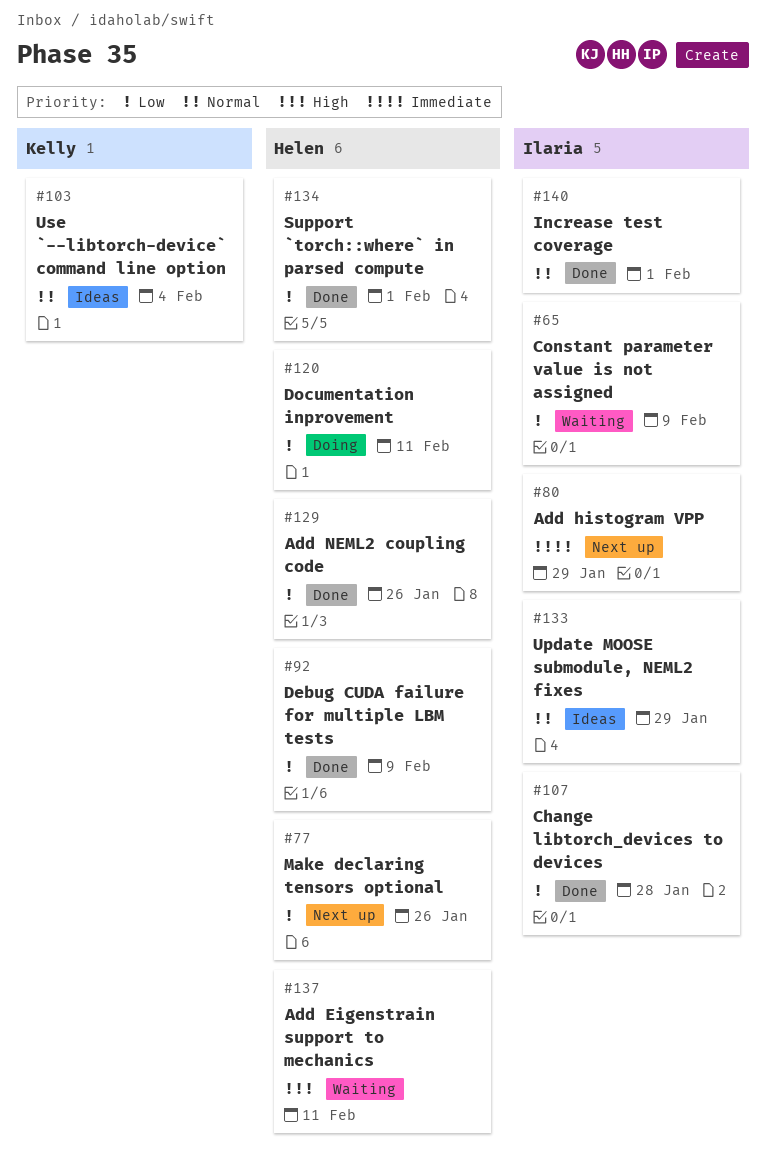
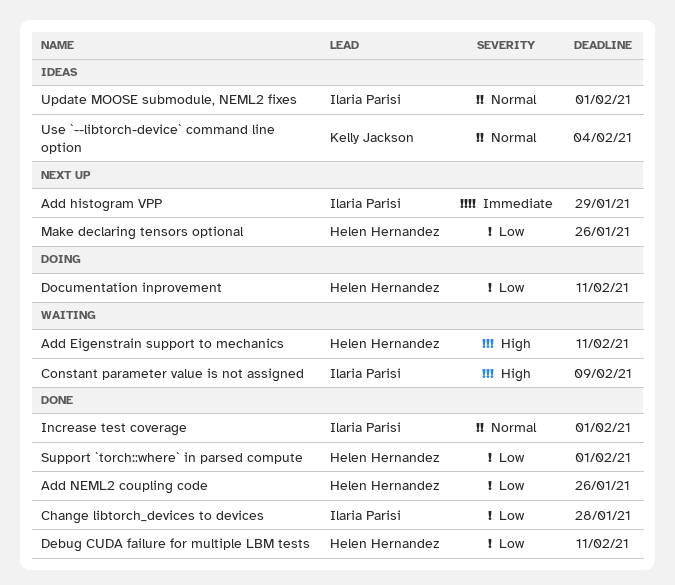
Constant parameter value is not assigned, priority: Low -> High
Debug CUDA failure for multiple LBM tests, due: Feb 9 -> Feb 11
Update MOOSE submodule, NEML2 fixes, due: Jan 29 -> Feb 1

